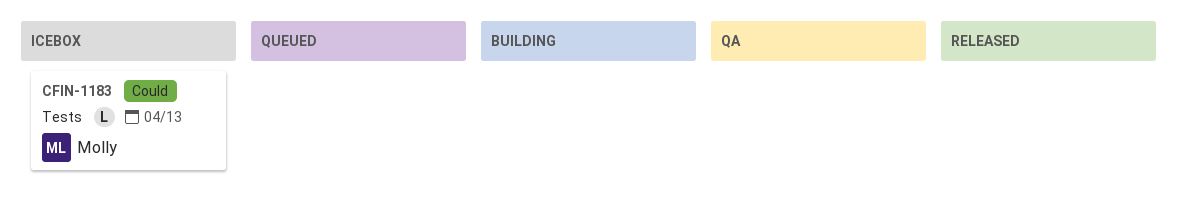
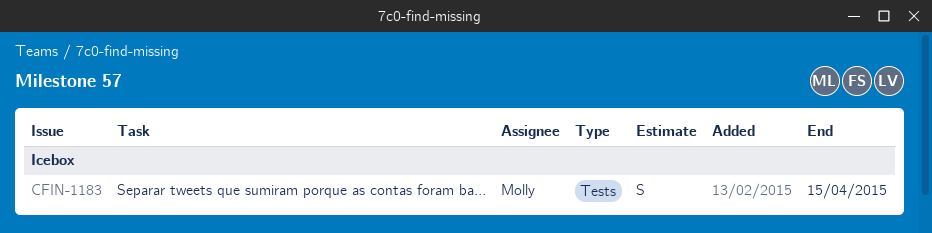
CFIN-1183, estimate: L -> S
CFIN-1183, due: Apr 13 -> Apr 15

